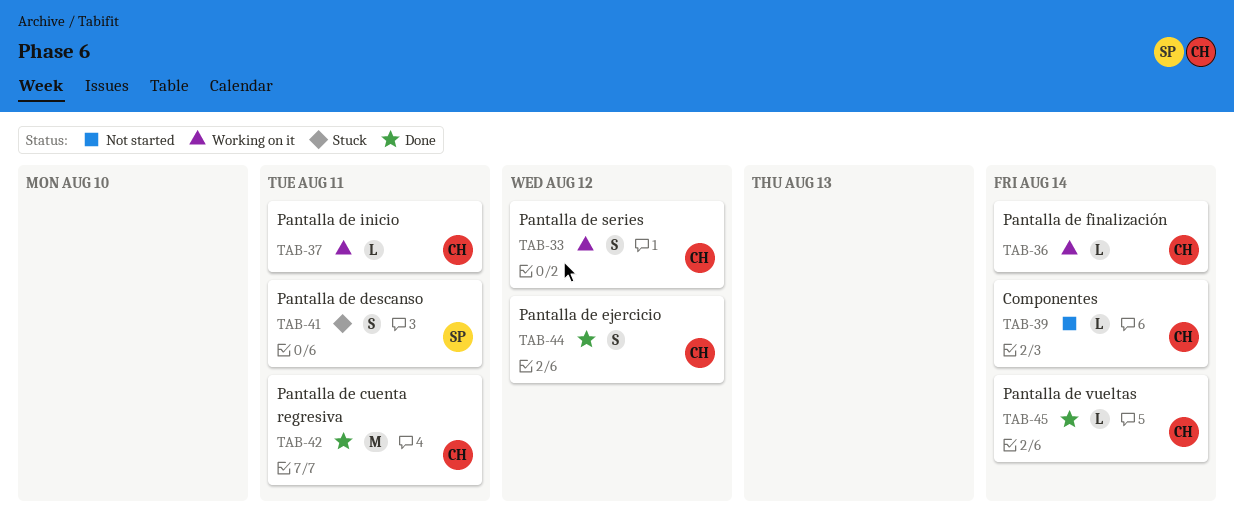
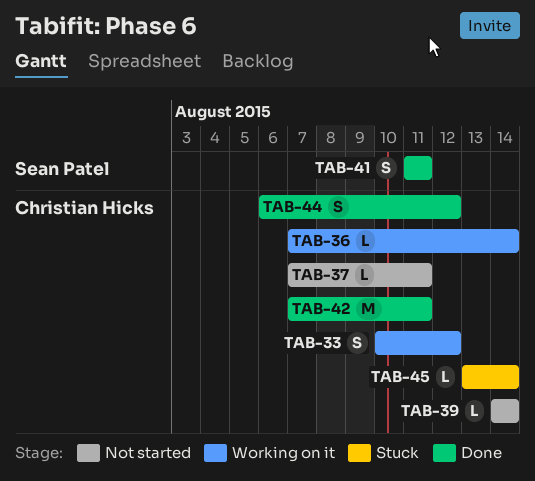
TAB-37, status: Working on it -> Not started
TAB-41, status: Stuck -> Done
TAB-45, status: Done -> Stuck

